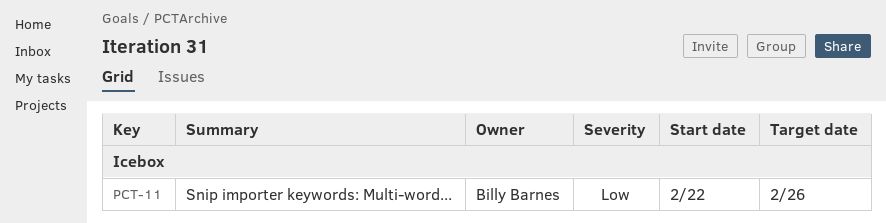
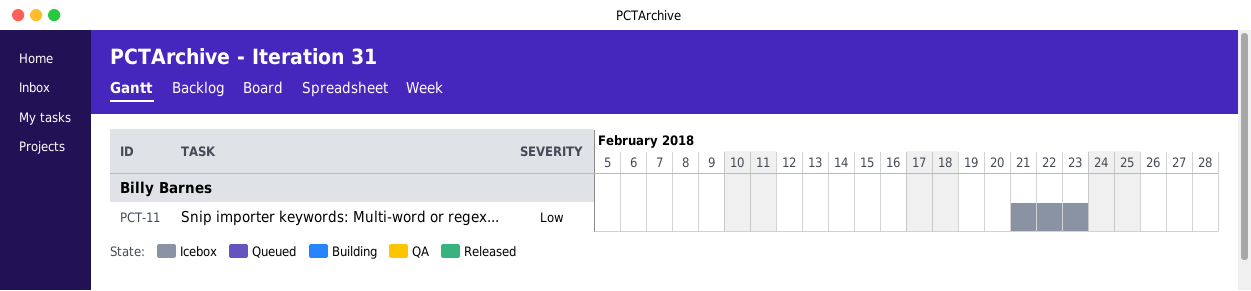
PCT-11, start: Feb 22 -> Feb 21
PCT-11, due: Feb 26 -> Feb 23

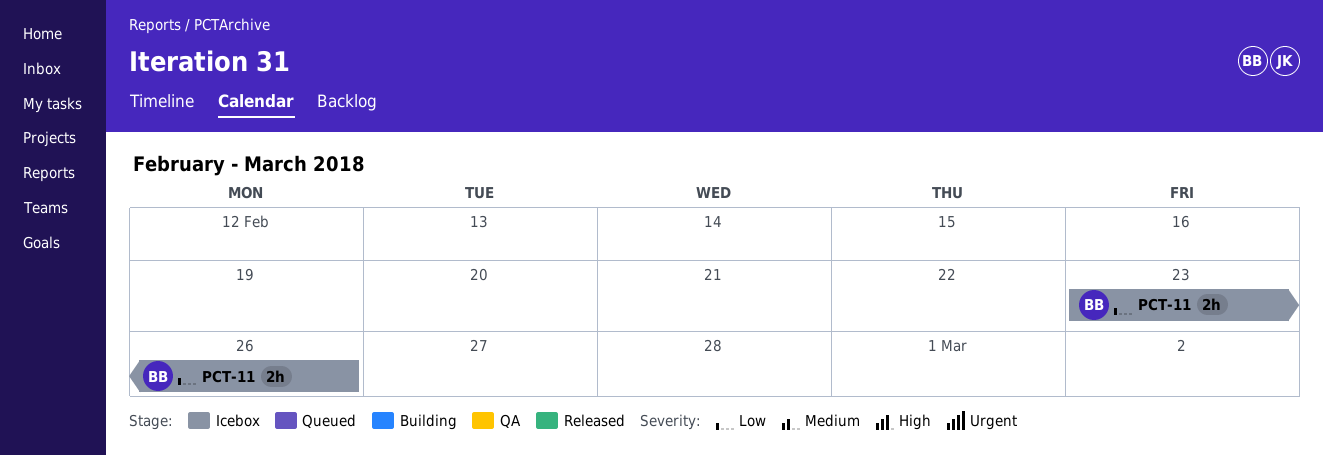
PCT-11, start: Feb 21 -> Feb 23
PCT-11, due: Feb 23 -> Feb 26

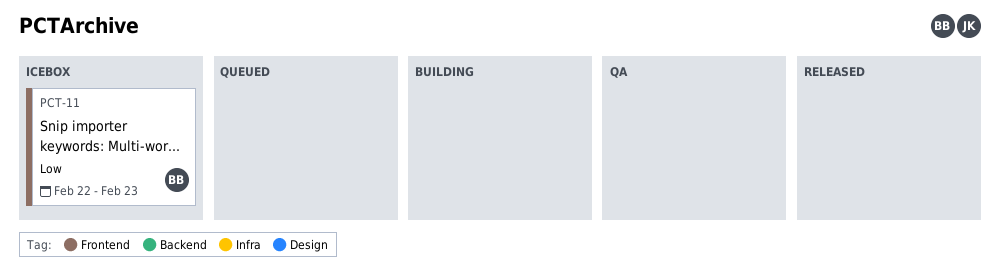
PCT-11, start: Feb 23 -> Feb 22
PCT-11, due: Feb 26 -> Feb 23

